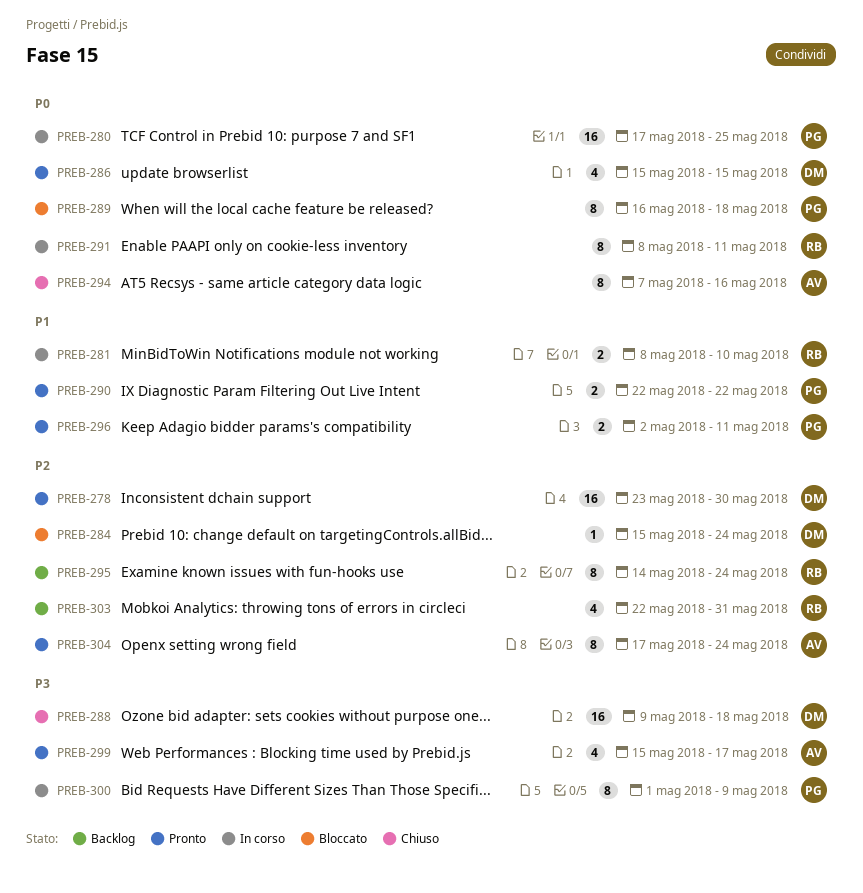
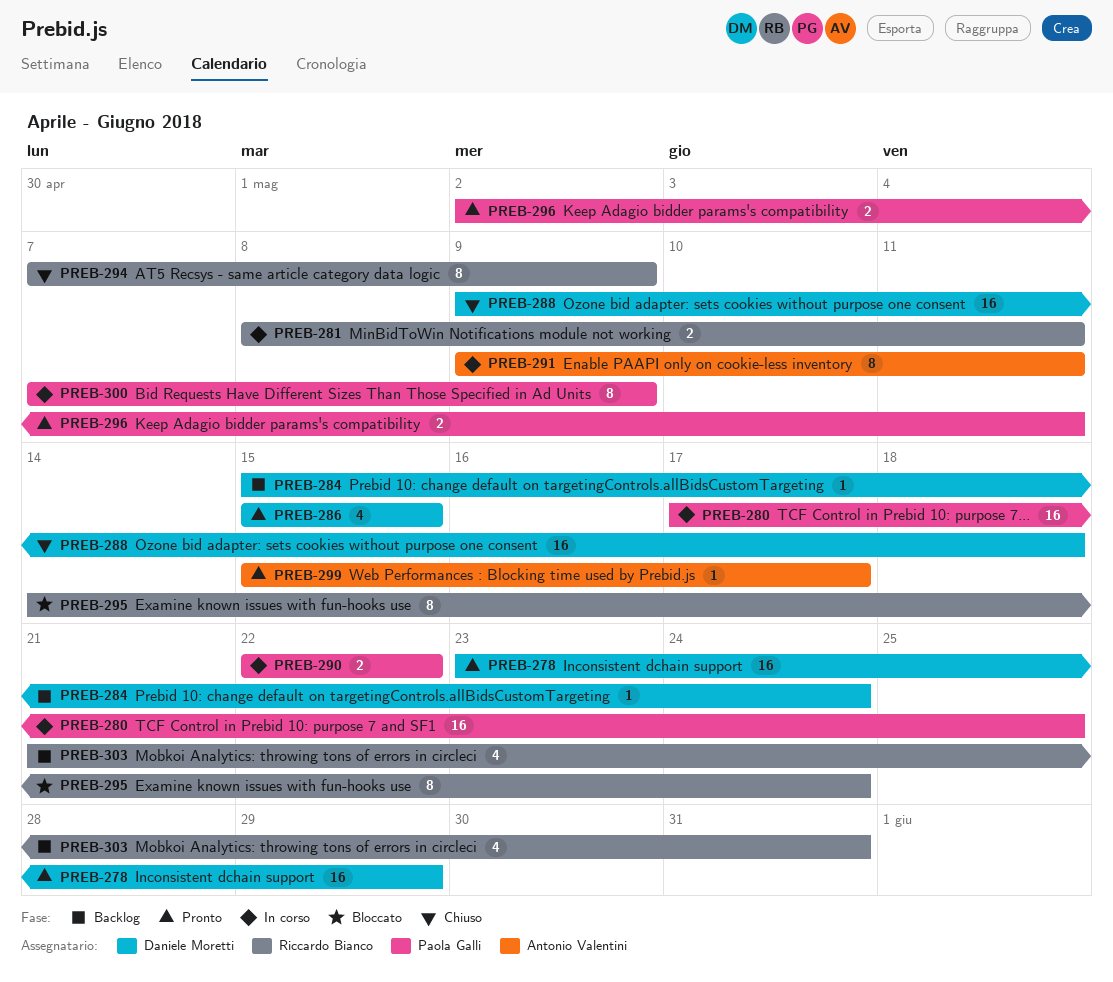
PREB-278, due: May 30 -> May 29
PREB-281, due: May 10 -> May 11
PREB-284, status: Bloccato -> Backlog
PREB-289: present -> none
PREB-290, status: Pronto -> In corso
PREB-291, owner: Riccardo Bianco -> Antonio Valentini
PREB-291, start: May 8 -> May 9
PREB-294, owner: Antonio Valentini -> Riccardo Bianco
PREB-294, due: May 16 -> May 9
PREB-295, status: Backlog -> Bloccato
PREB-299, estimate: 4 -> 1
PREB-300, start: May 1 -> May 7
PREB-303, start: May 22 -> May 21
PREB-304: present -> none

